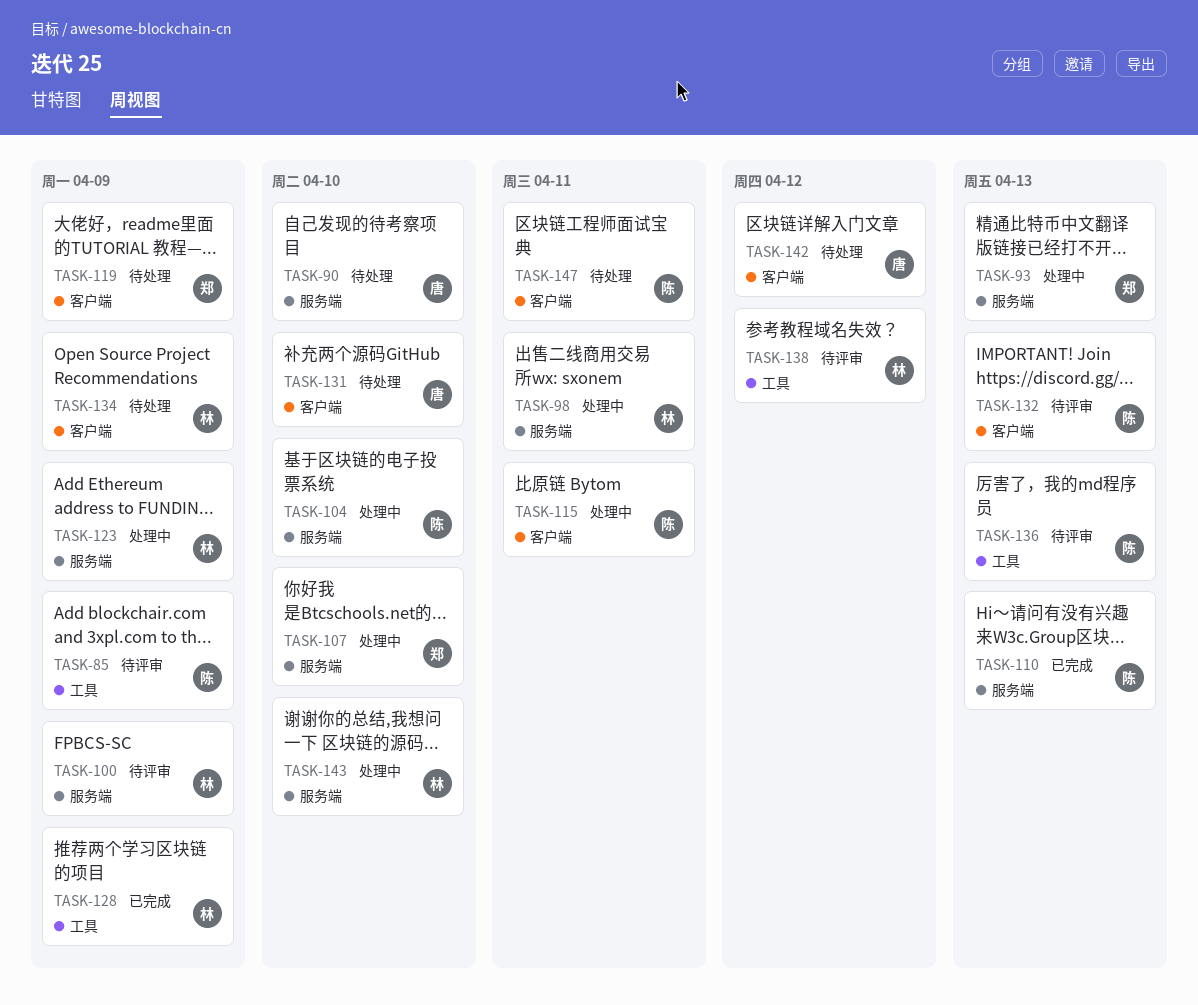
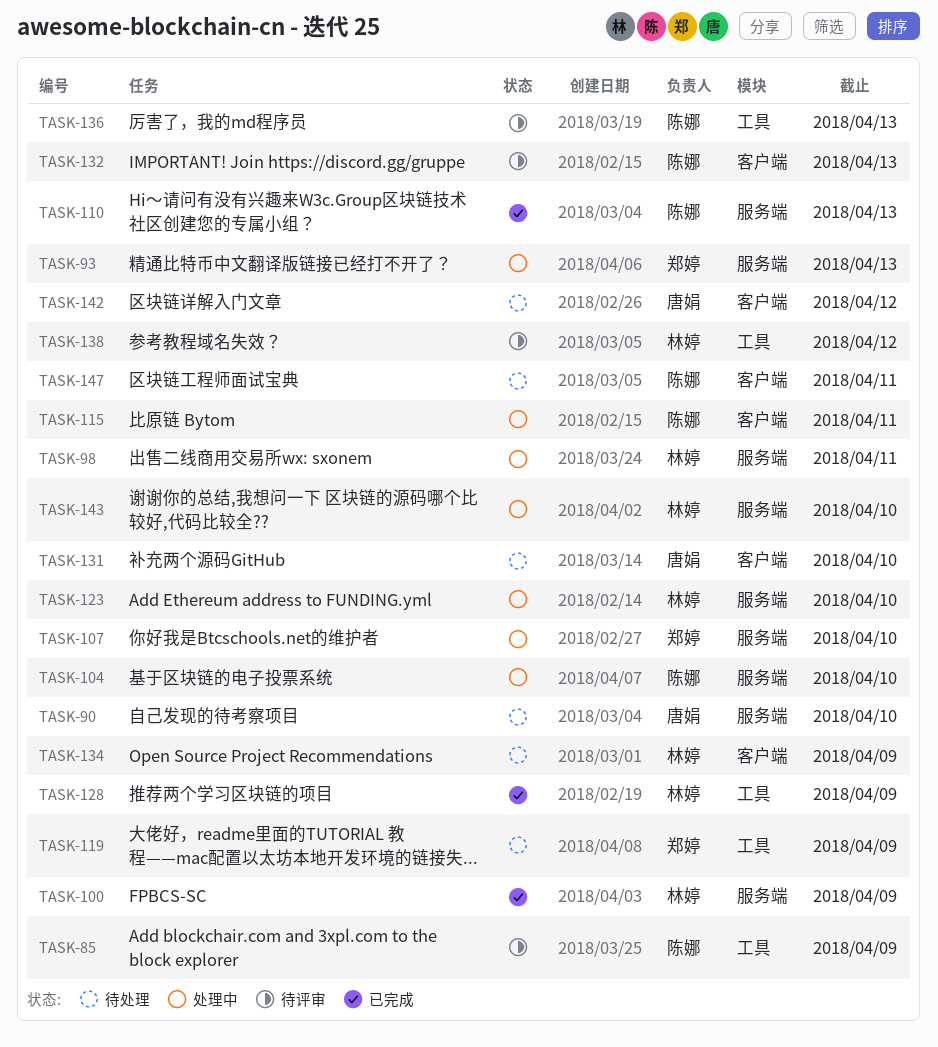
TASK-100, status: 待评审 -> 已完成
TASK-119, label: 客户端 -> 工具
TASK-123, due: Apr 9 -> Apr 10

